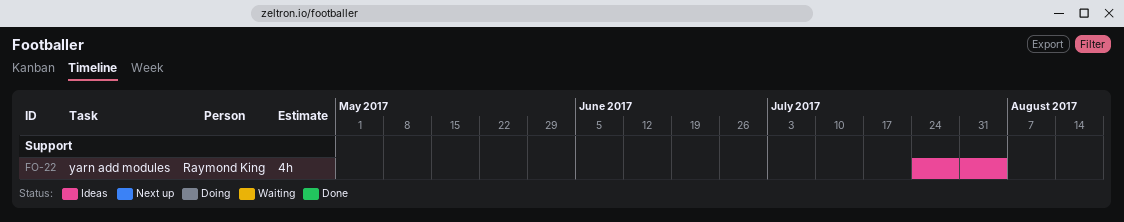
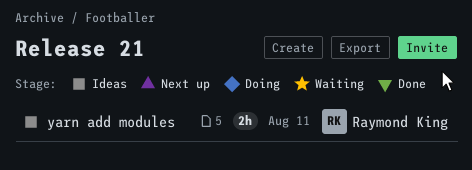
yarn add modules, estimate: 4h -> 2h
yarn add modules, due: Aug 4 -> Aug 11

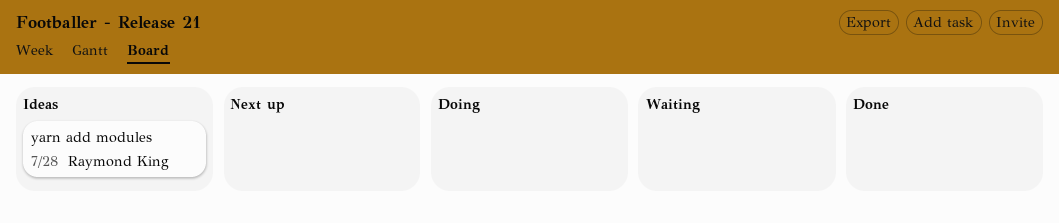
yarn add modules, due: Aug 11 -> Jul 28

